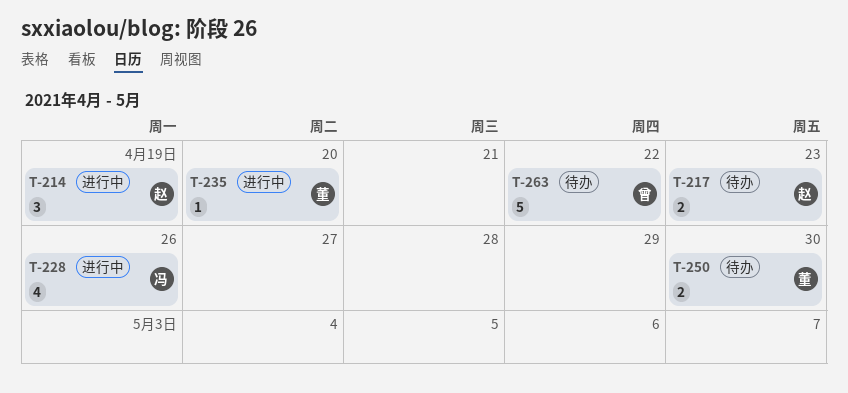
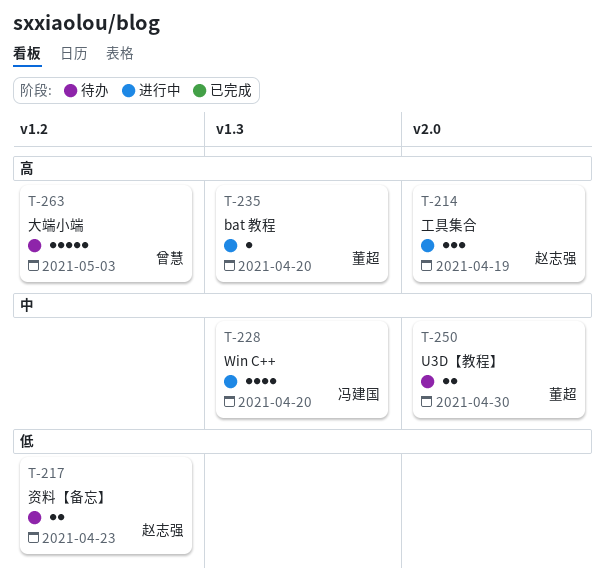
T-228, due: Apr 26 -> Apr 20
T-263, due: Apr 22 -> May 3

